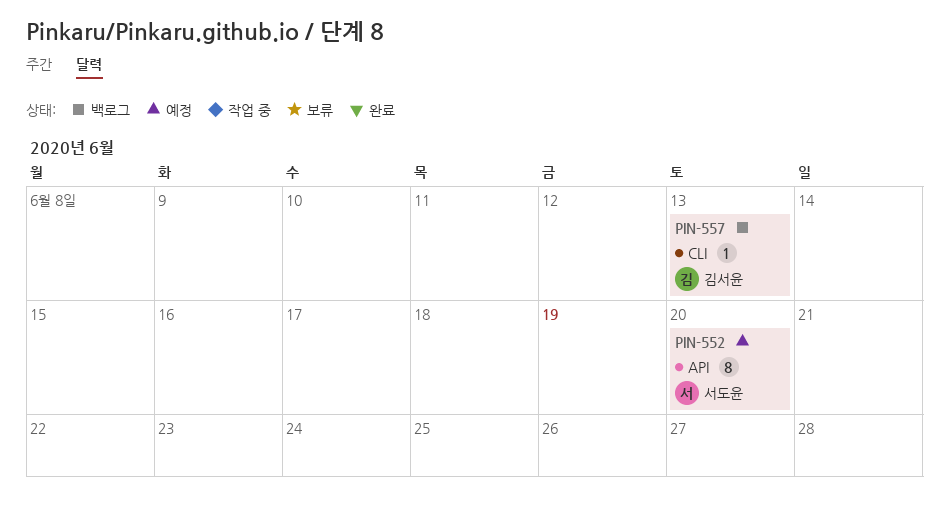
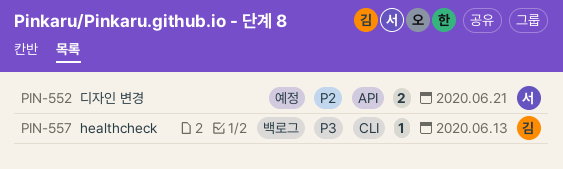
PIN-552, estimate: 8 -> 2
PIN-552, due: Jun 20 -> Jun 21

